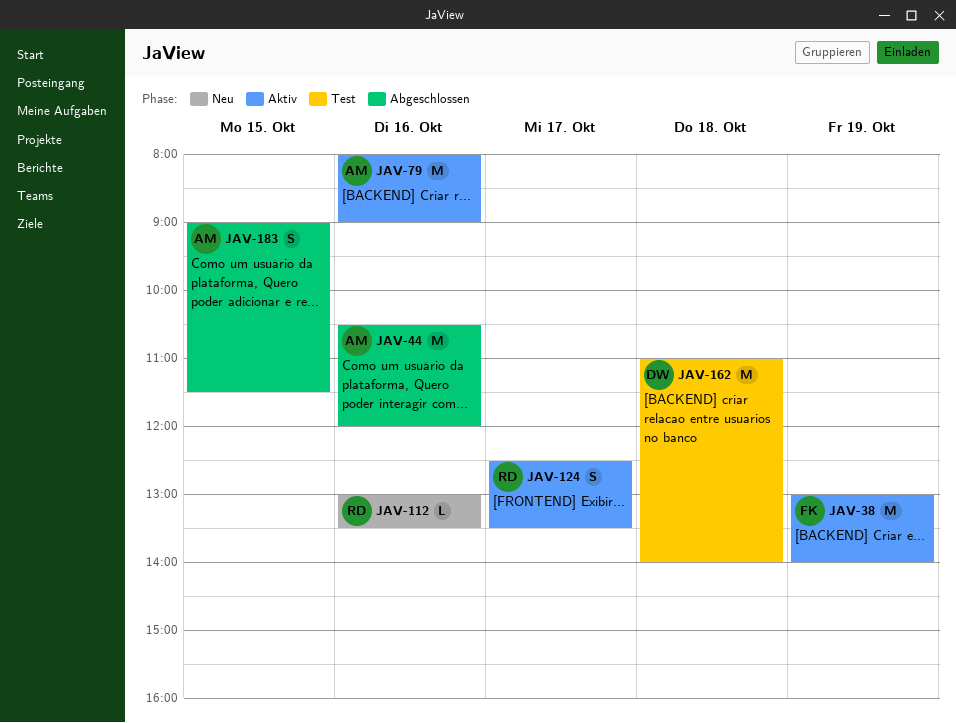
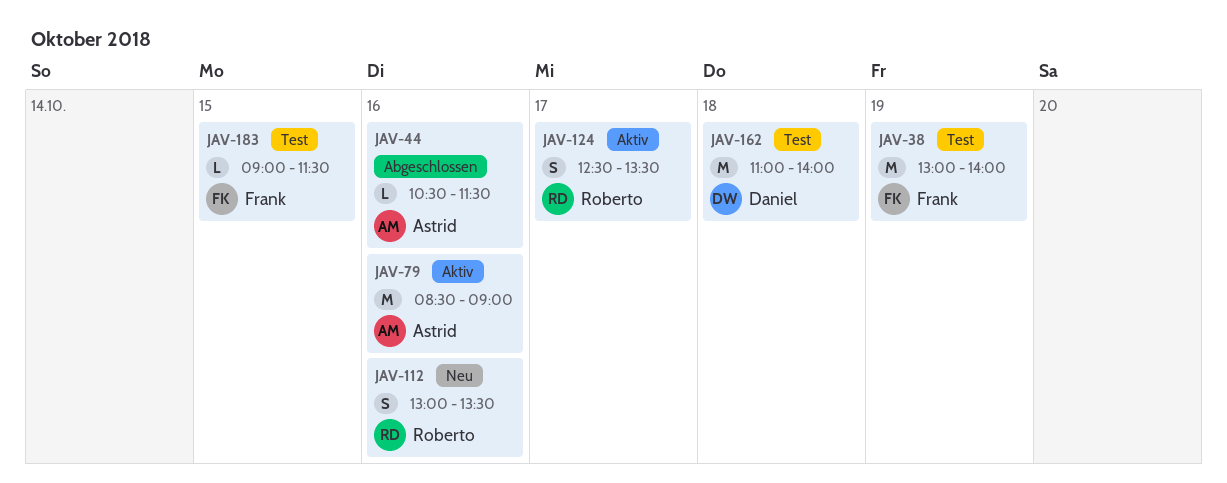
JAV-38, status: Aktiv -> Test
JAV-44, estimate: M -> L
JAV-44, ends: 12:00 -> 11:30
JAV-79, begins: 08:00 -> 08:30
JAV-112, estimate: L -> S
JAV-183, status: Abgeschlossen -> Test
JAV-183, owner: Astrid -> Frank
JAV-183, estimate: S -> L

